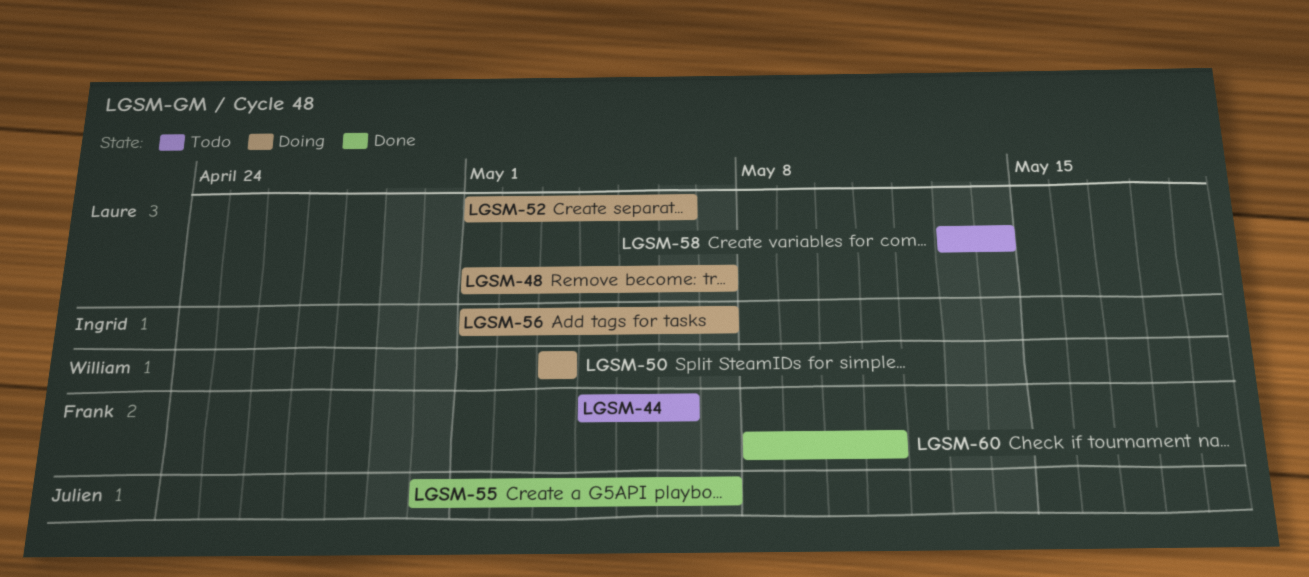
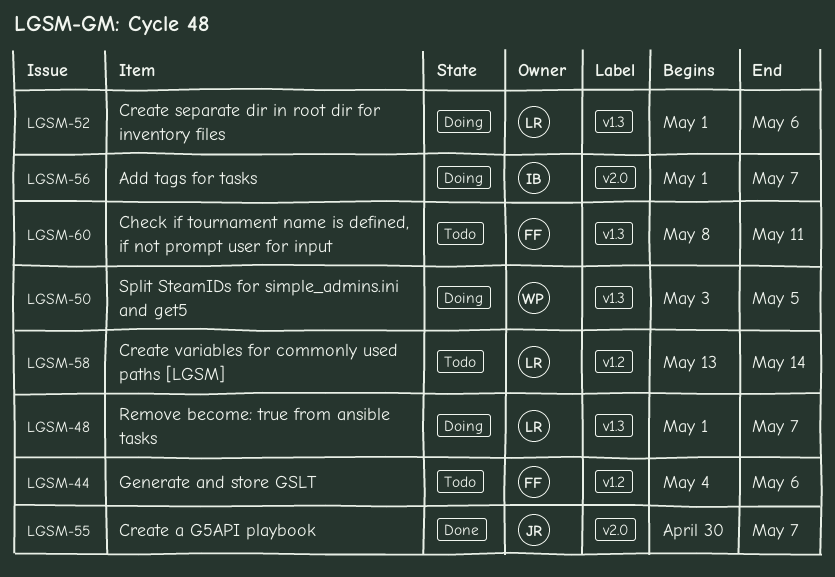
LGSM-50, due: May 3 -> May 5
LGSM-60, status: Done -> Todo

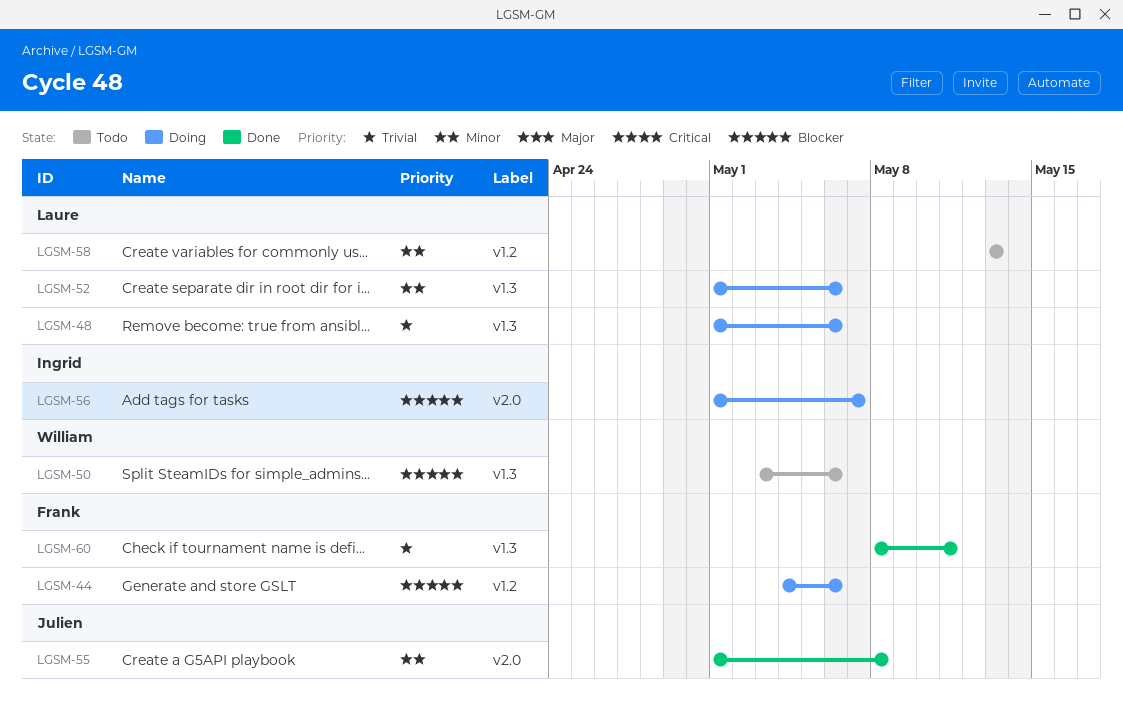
LGSM-44, status: Todo -> Doing
LGSM-48, due: May 7 -> May 6
LGSM-50, status: Doing -> Todo
LGSM-50, due: May 5 -> May 6
LGSM-55, start: Apr 30 -> May 1
LGSM-55, due: May 7 -> May 8
LGSM-58, due: May 14 -> May 13
LGSM-60, status: Todo -> Done

